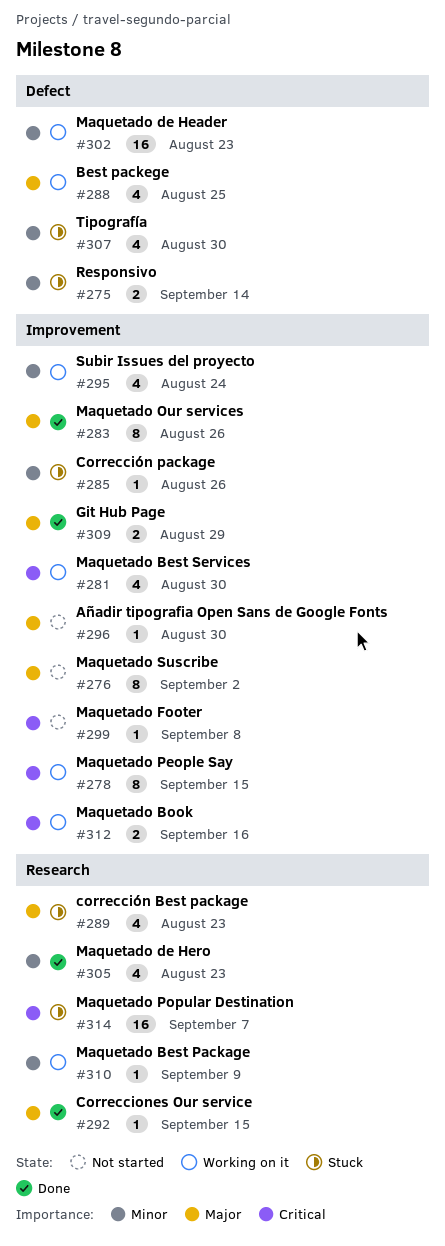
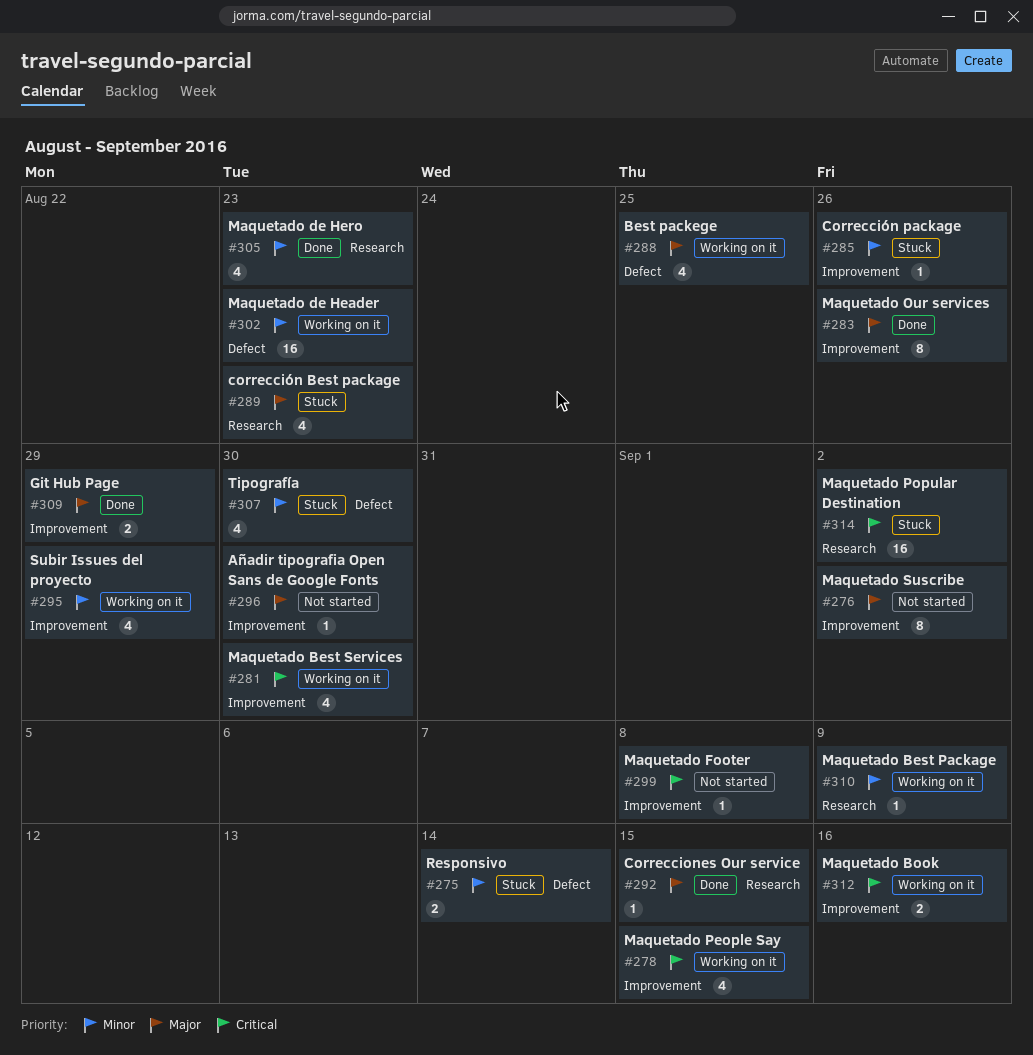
#278, estimate: 8 -> 4
#295, due: Aug 24 -> Aug 29
#314, due: Sep 7 -> Sep 2

